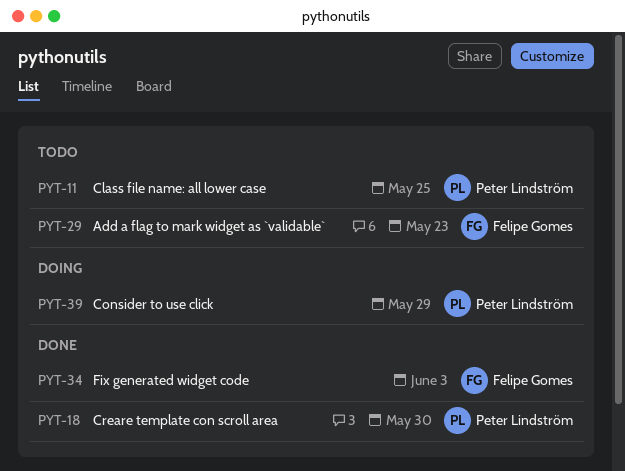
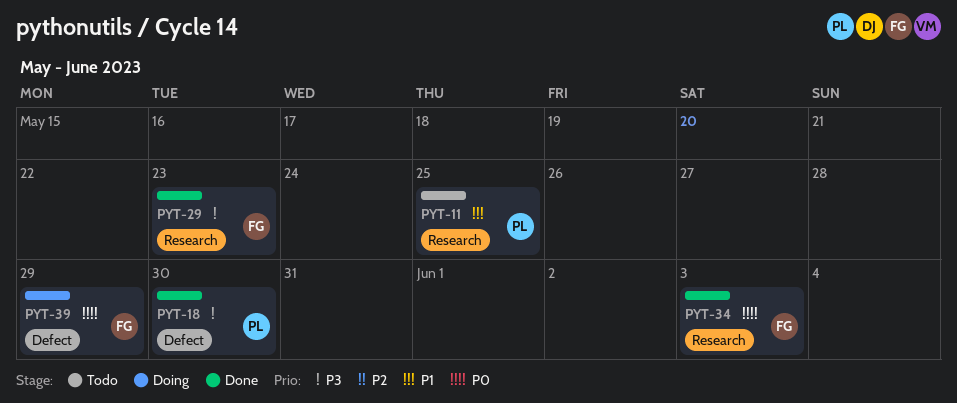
PYT-29, status: Todo -> Done
PYT-39, owner: Peter Lindström -> Felipe Gomes

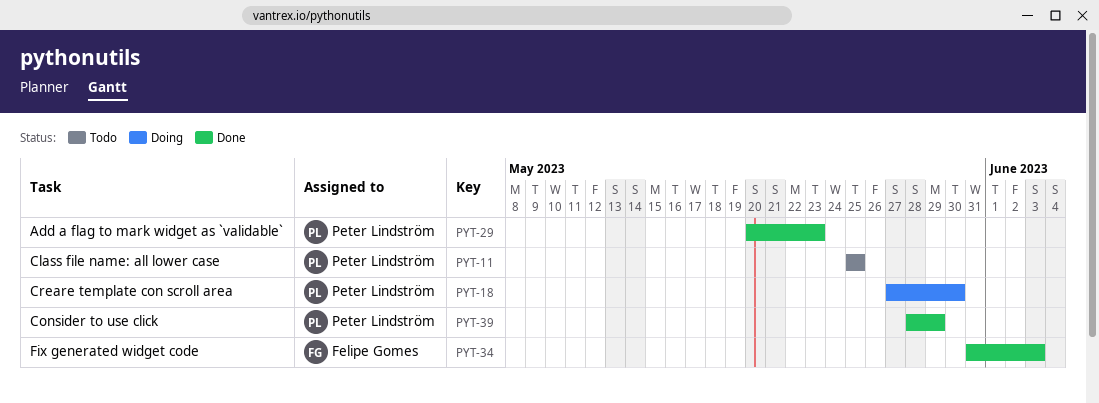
PYT-18, status: Done -> Doing
PYT-29, owner: Felipe Gomes -> Peter Lindström
PYT-39, status: Doing -> Done
PYT-39, owner: Felipe Gomes -> Peter Lindström

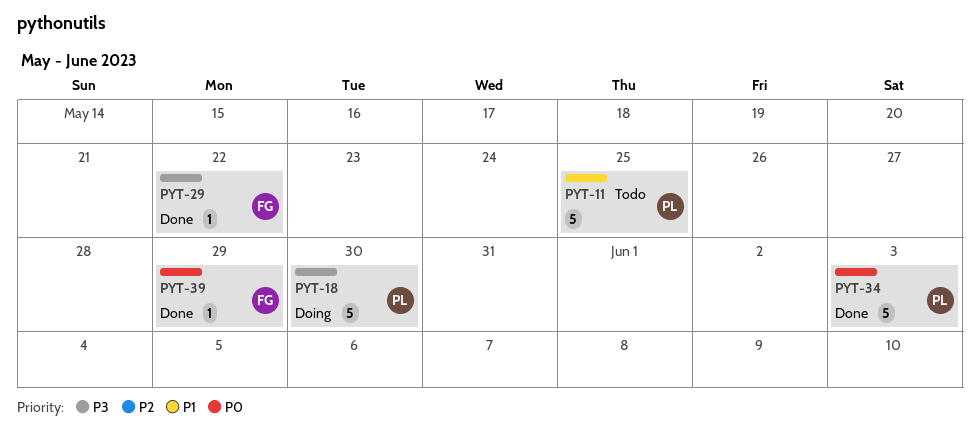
PYT-29, owner: Peter Lindström -> Felipe Gomes
PYT-29, due: May 23 -> May 22
PYT-34, owner: Felipe Gomes -> Peter Lindström
PYT-39, owner: Peter Lindström -> Felipe Gomes

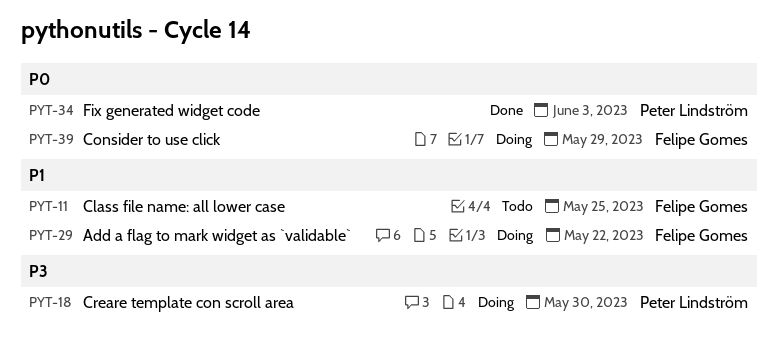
PYT-11, owner: Peter Lindström -> Felipe Gomes
PYT-29, status: Done -> Doing
PYT-29, priority: P3 -> P1
PYT-39, status: Done -> Doing

